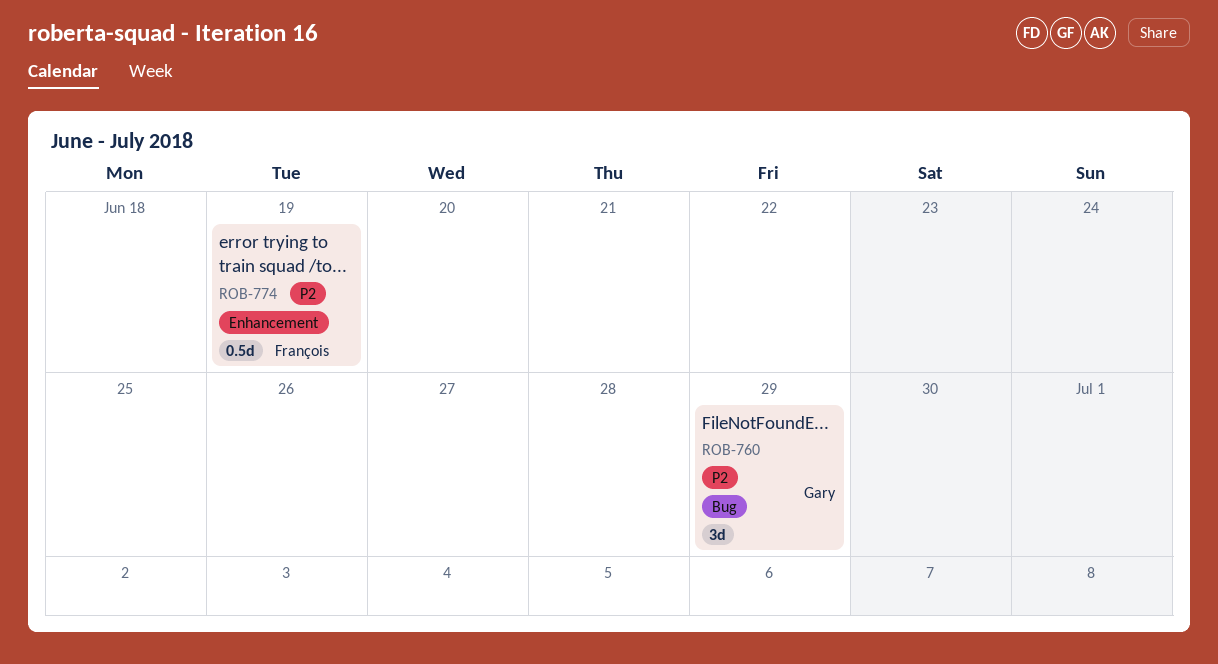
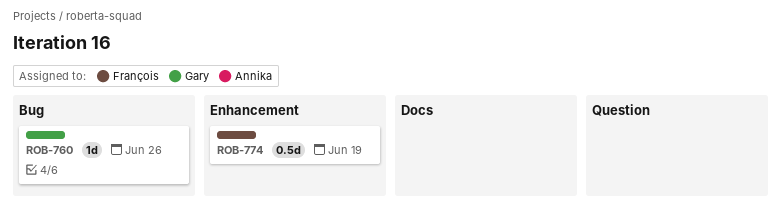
ROB-760, estimate: 3d -> 1d
ROB-760, due: Jun 29 -> Jun 26

